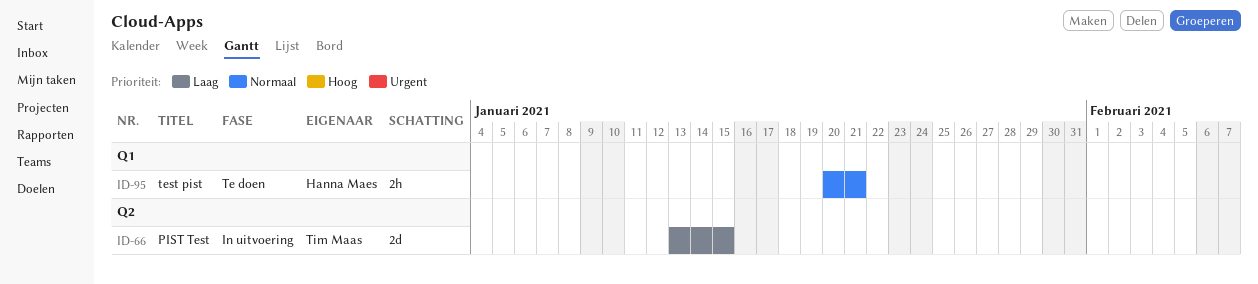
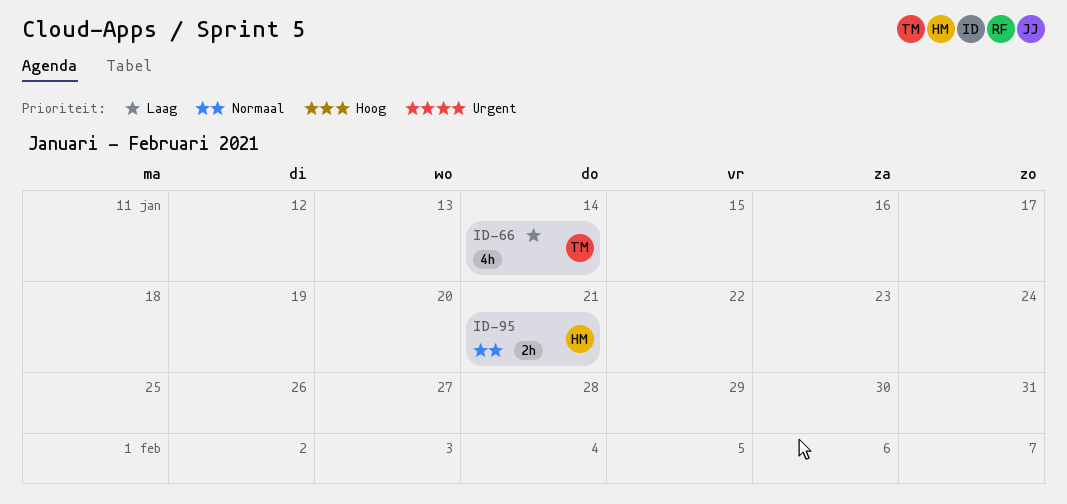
ID-66, estimate: 2d -> 4h
ID-66, due: Jan 15 -> Jan 14

